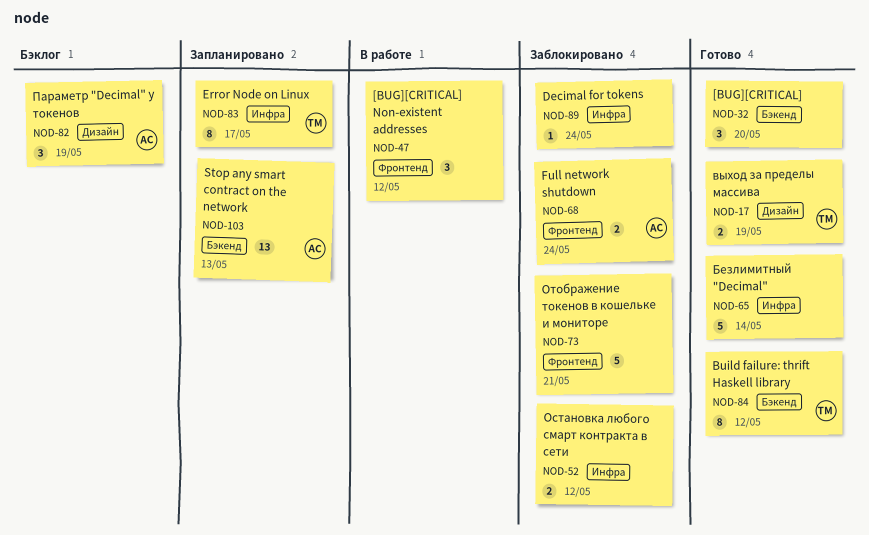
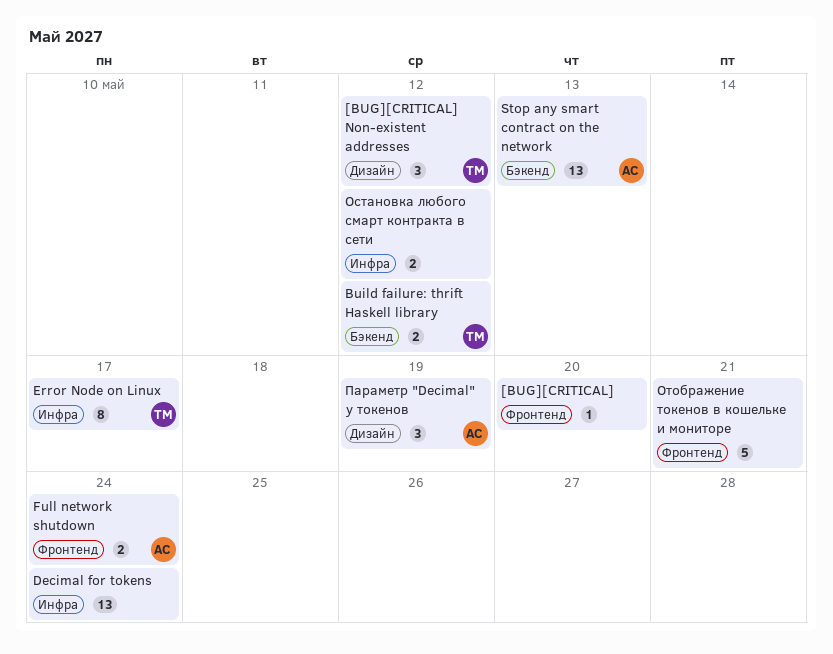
[BUG][CRITICAL], label: Бэкенд -> Фронтенд
[BUG][CRITICAL], estimate: 3 -> 1
[BUG][CRITICAL] Non-existent addresses, owner: none -> ТМ
[BUG][CRITICAL] Non-existent addresses, label: Фронтенд -> Дизайн
Build failure: thrift Haskell library, estimate: 8 -> 2
Decimal for tokens, estimate: 1 -> 13
Безлимитный "Decimal": present -> none
выход за пределы массива: present -> none

